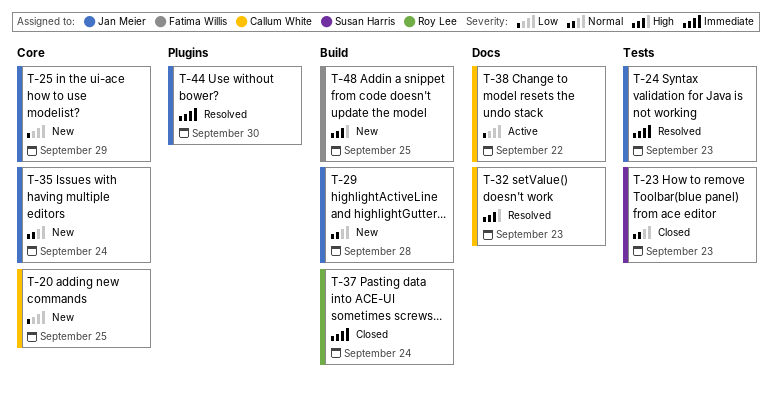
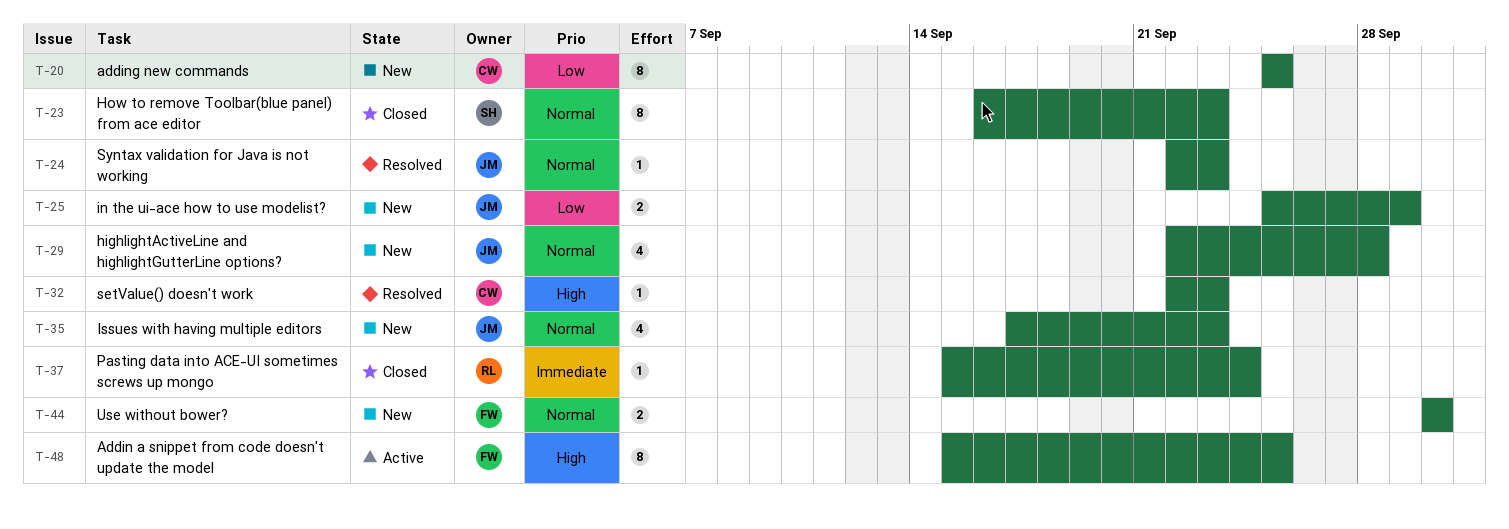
T-24, priority: Immediate -> Normal
T-35, due: Sep 24 -> Sep 23
T-38: present -> none
T-44, status: Resolved -> New
T-44, owner: Jan Meier -> Fatima Willis
T-44, priority: Immediate -> Normal
T-48, status: New -> Active

